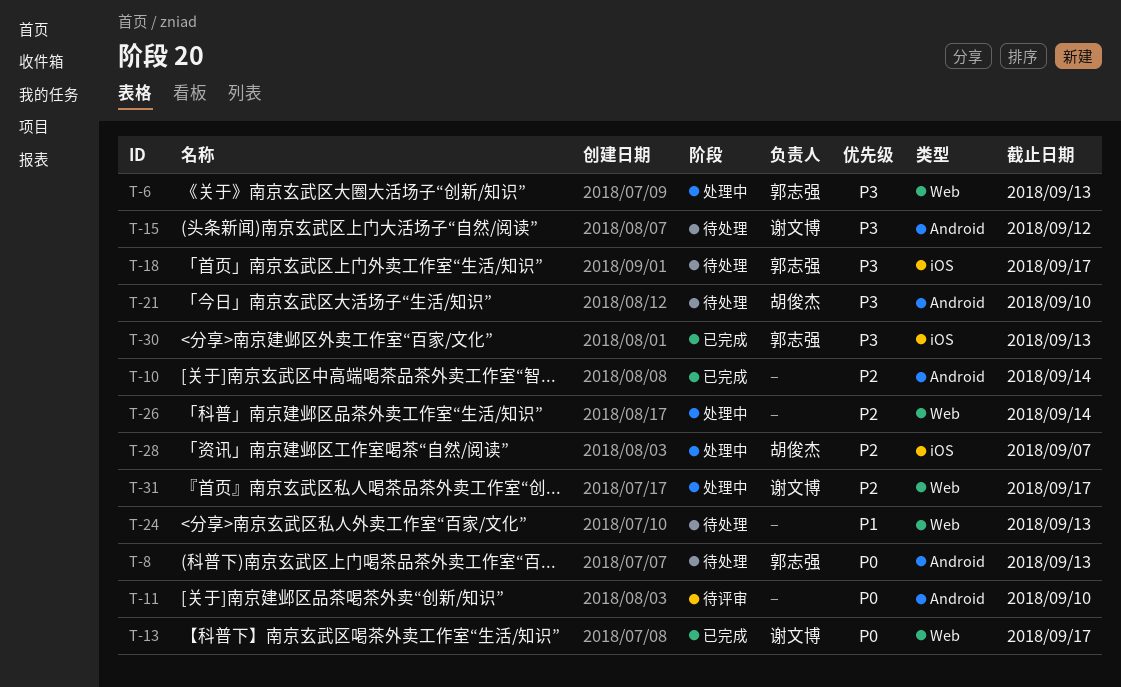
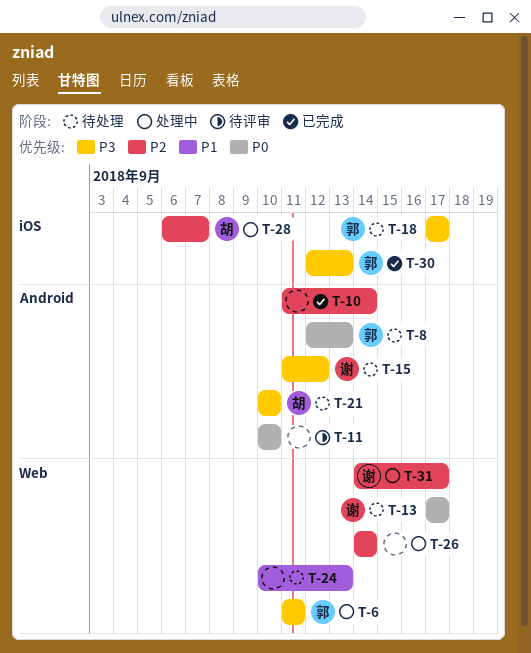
T-6, due: Sep 13 -> Sep 11
T-13, status: 已完成 -> 待处理

